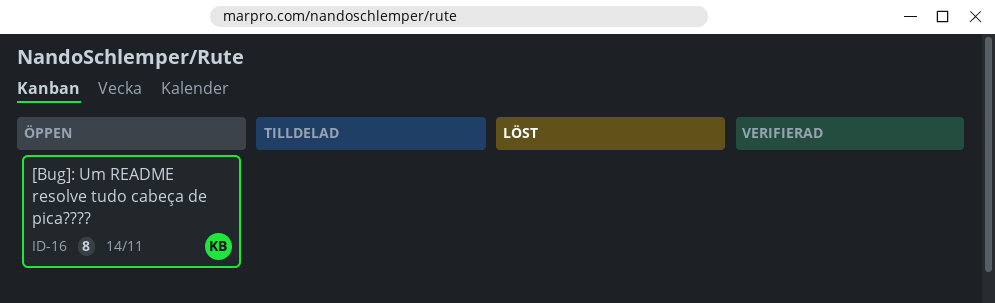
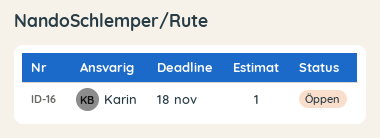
ID-16, estimate: 8 -> 1
ID-16, due: Nov 14 -> Nov 18

